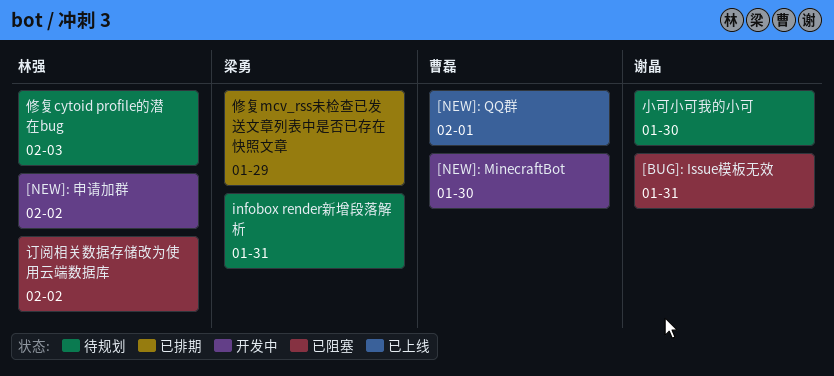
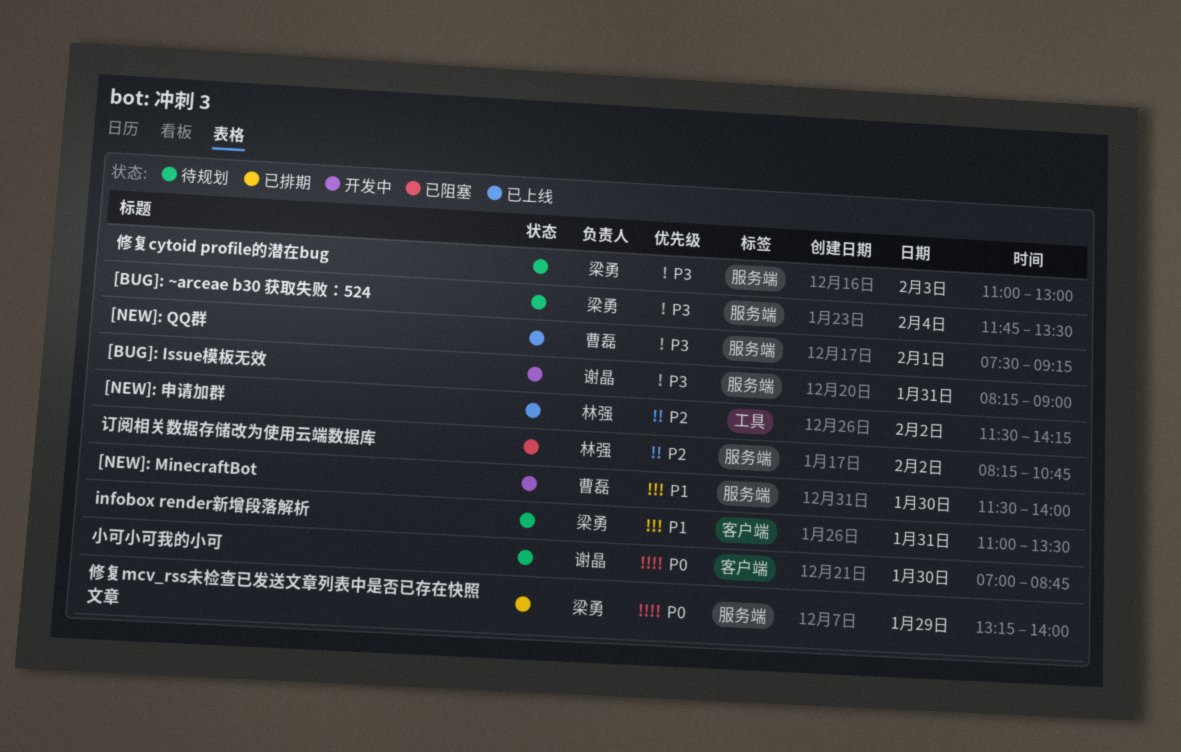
[BUG]: Issue模板无效, status: 已阻塞 -> 开发中
[BUG]: ~arceae b30 获取失败：524: none -> present
[NEW]: 申请加群, status: 开发中 -> 已上线
修复cytoid profile的潜在bug, owner: 林强 -> 梁勇

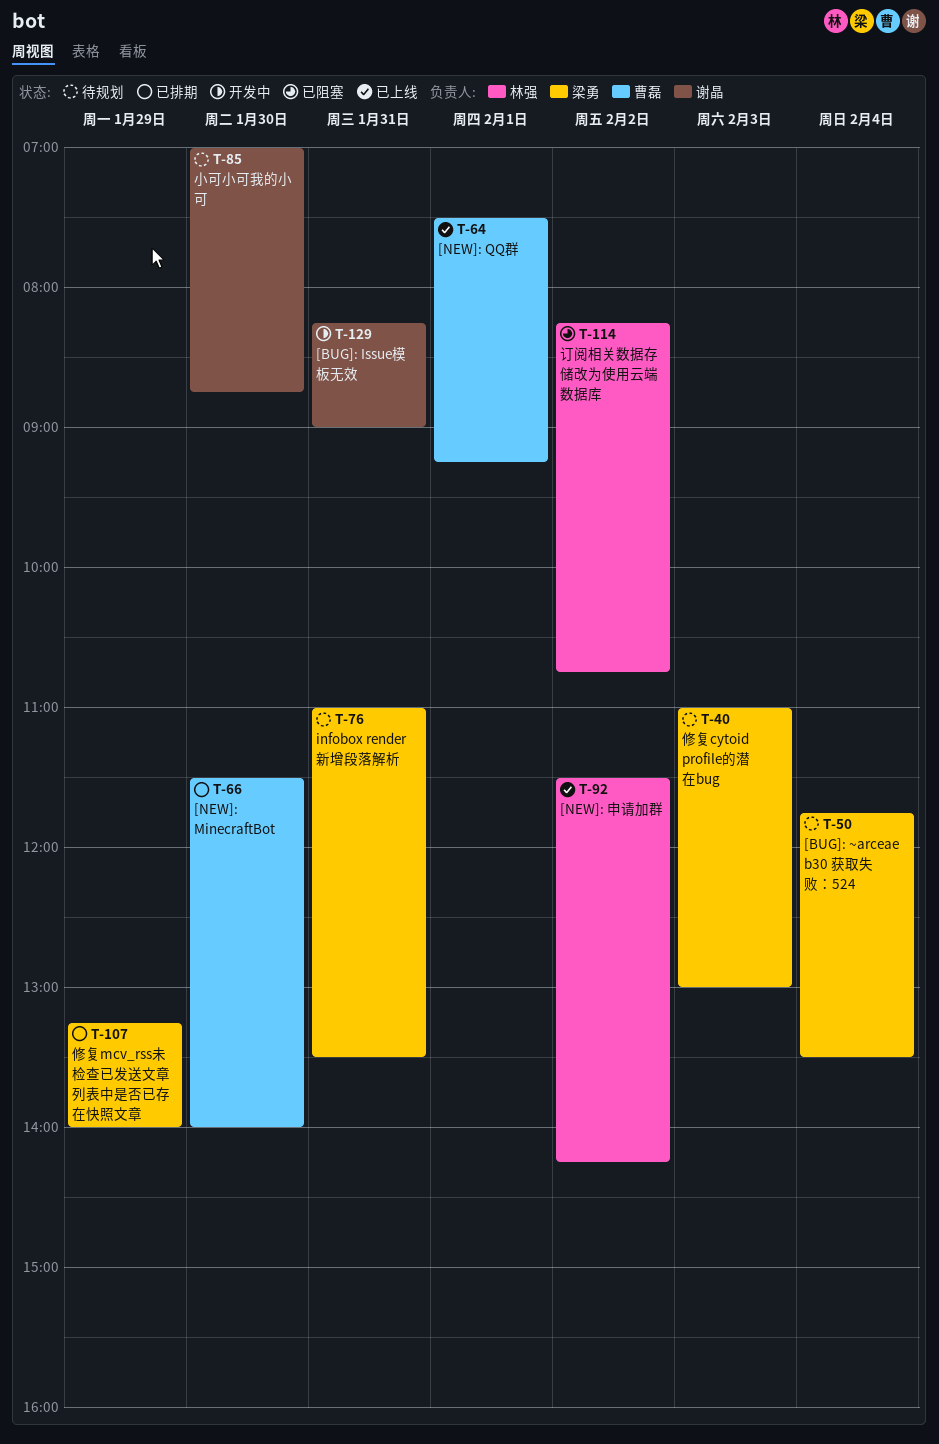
[NEW]: MinecraftBot, status: 开发中 -> 已排期

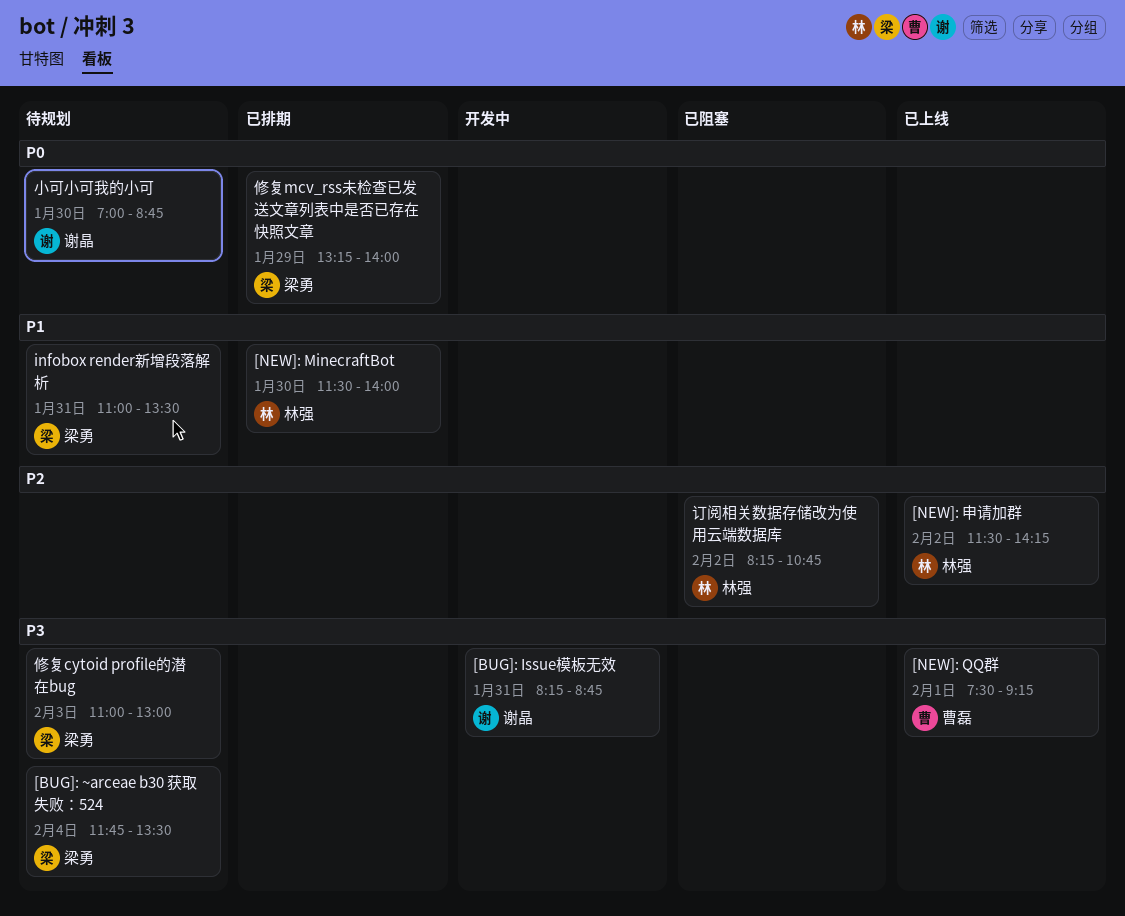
[BUG]: Issue模板无效, ends: 09:00 -> 08:45
[NEW]: MinecraftBot, owner: 曹磊 -> 林强

